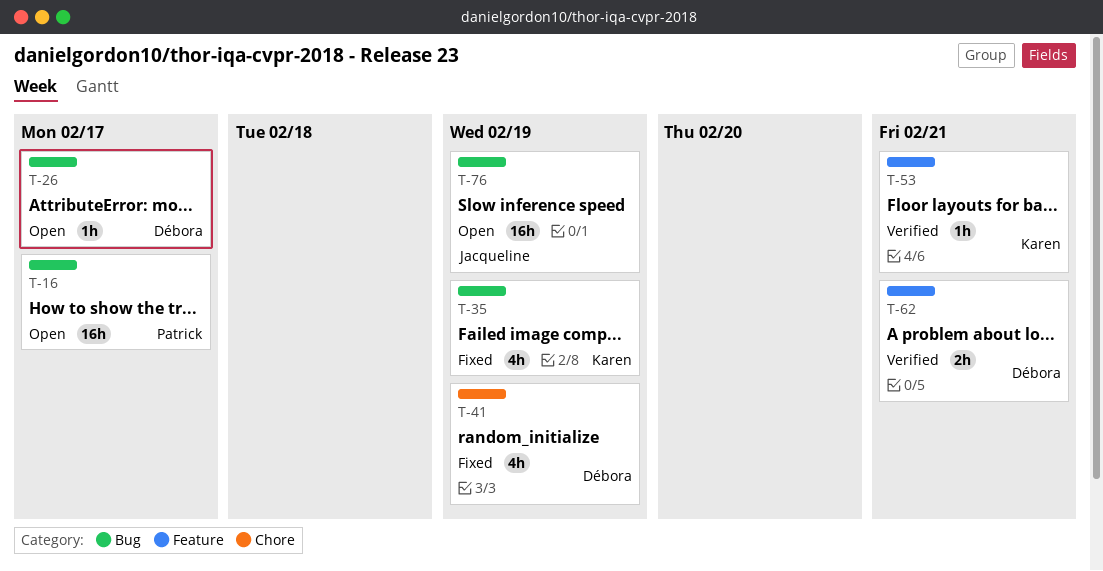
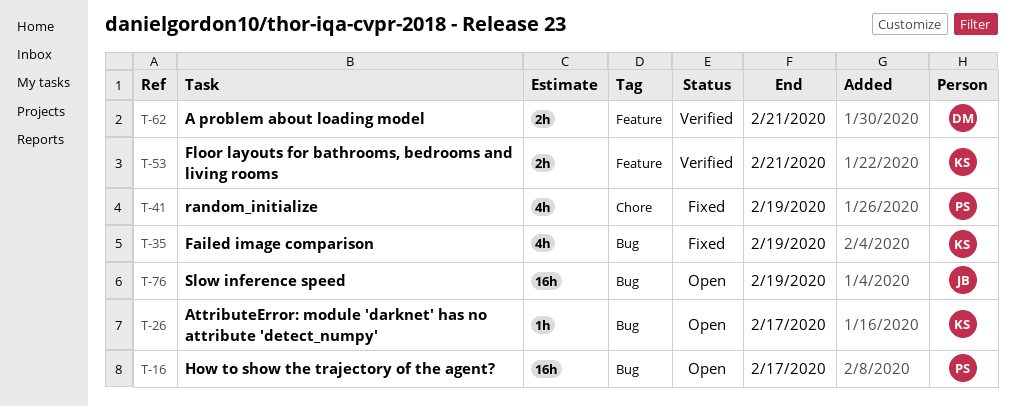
T-26, owner: Débora -> Karen
T-41, owner: Débora -> Patrick
T-53, estimate: 1h -> 2h

